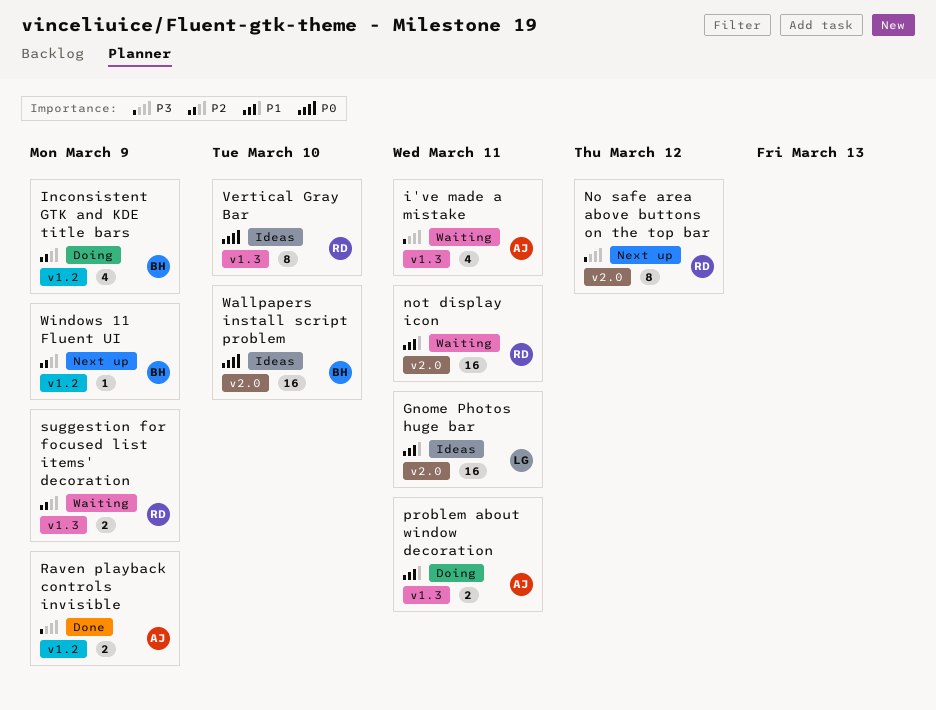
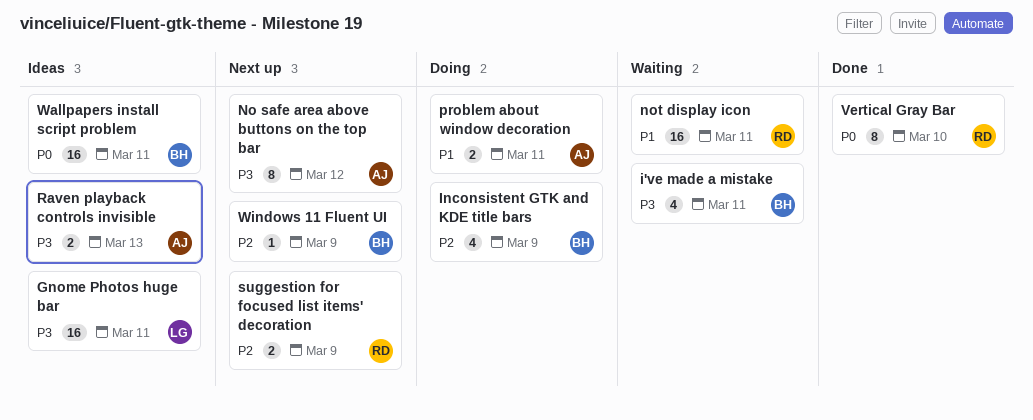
Gnome Photos huge bar, priority: P1 -> P3
i've made a mistake, owner: AJ -> BH
No safe area above buttons on the top bar, owner: RD -> AJ
Raven playback controls invisible, status: Done -> Ideas
Raven playback controls invisible, due: Mar 9 -> Mar 13
suggestion for focused list items' decoration, status: Waiting -> Next up
Vertical Gray Bar, status: Ideas -> Done
Wallpapers install script problem, due: Mar 10 -> Mar 11

